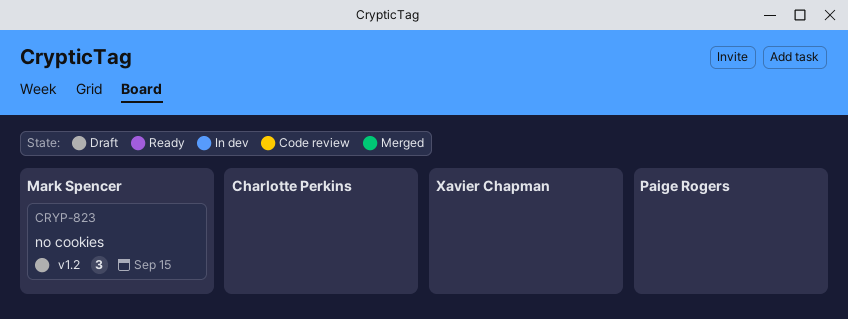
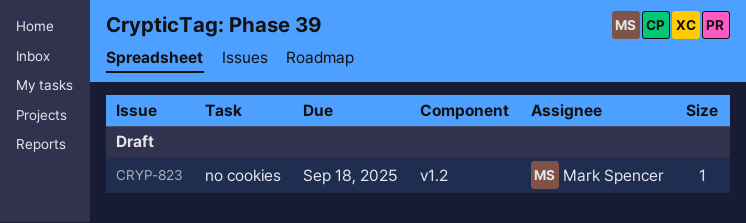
CRYP-823, estimate: 3 -> 1
CRYP-823, due: Sep 15 -> Sep 18

